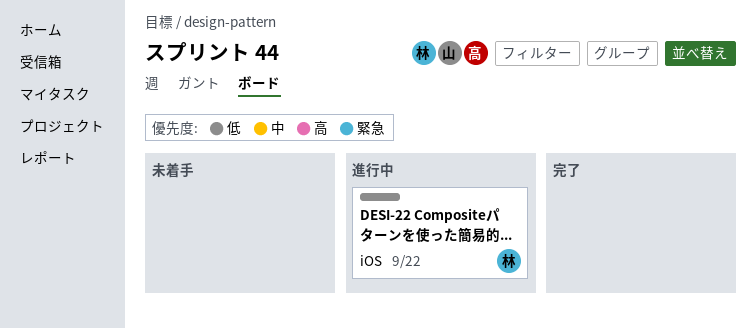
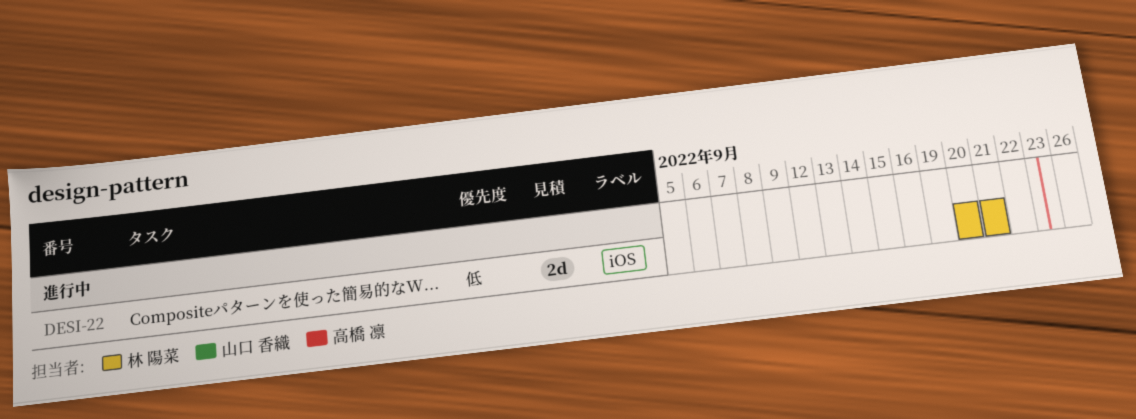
DESI-22, due: Sep 22 -> Sep 21

